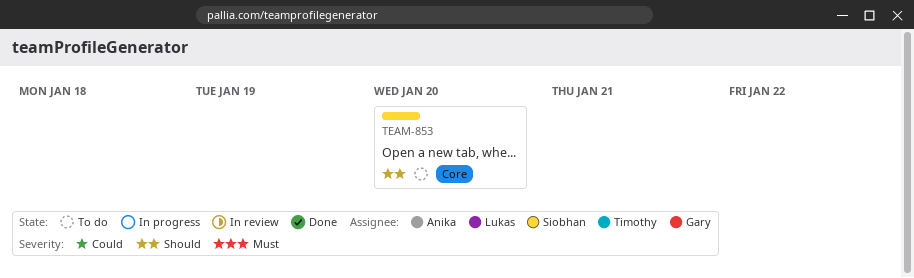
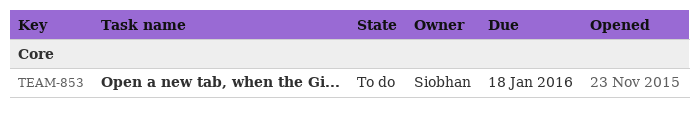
TEAM-853, due: Jan 20 -> Jan 18

